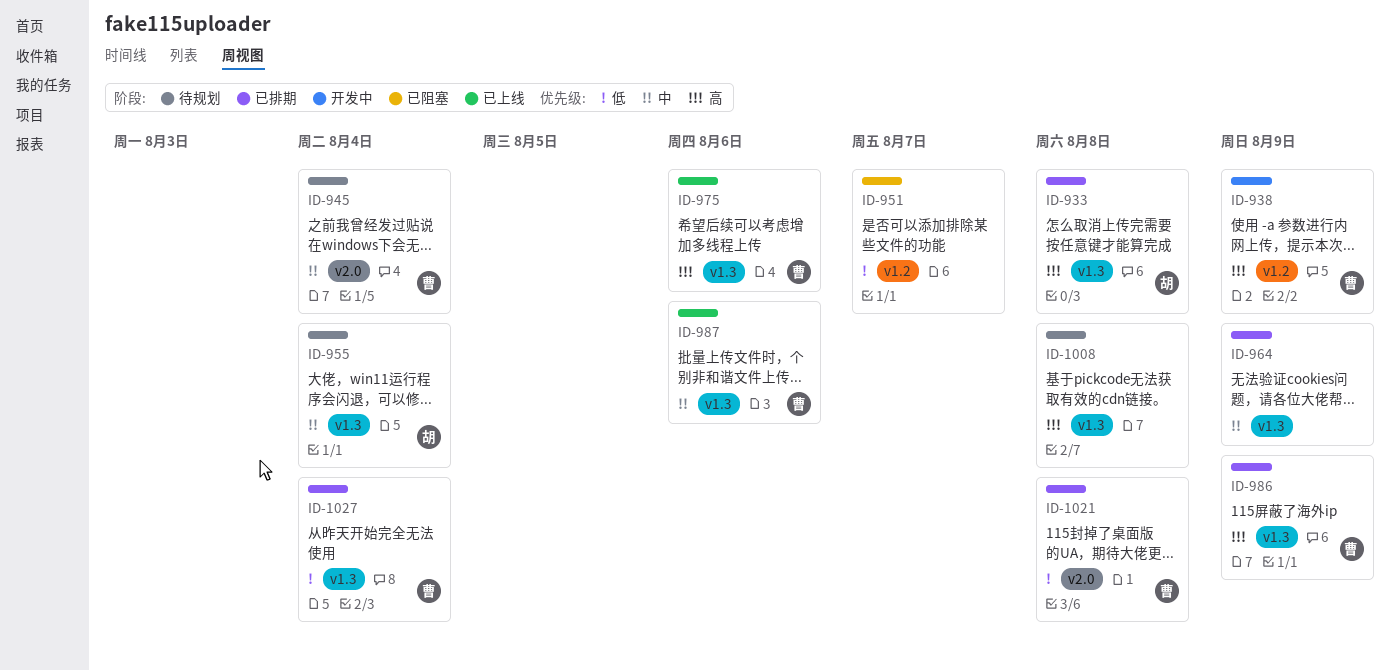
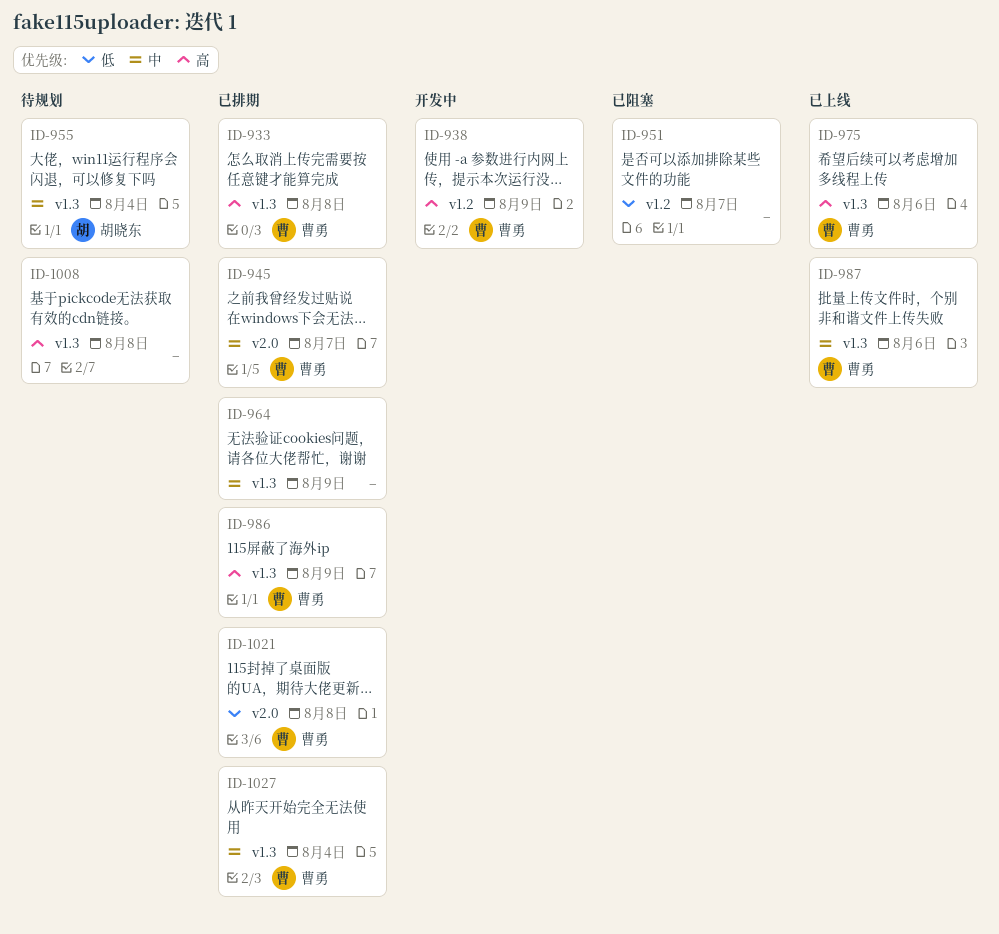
ID-933, owner: 胡晓东 -> 曹勇
ID-945, status: 待规划 -> 已排期
ID-945, due: Aug 4 -> Aug 7
ID-1027, priority: 低 -> 中

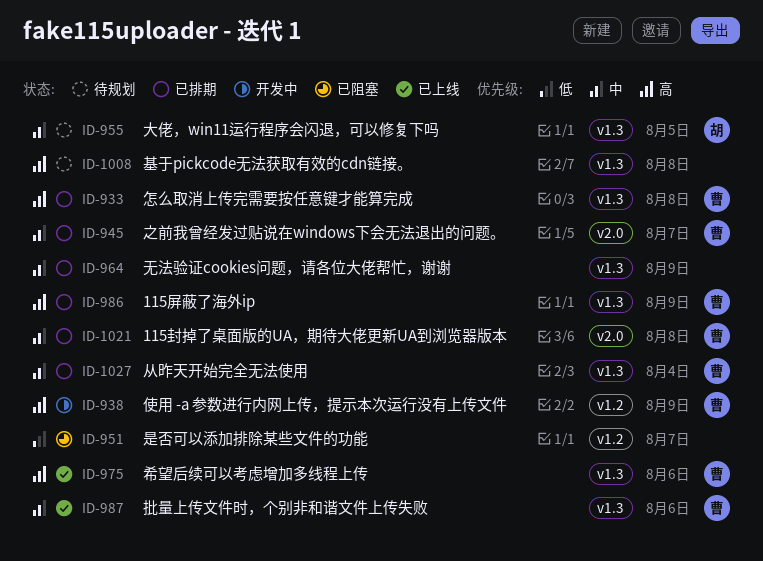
ID-955, due: Aug 4 -> Aug 5
ID-1021, priority: 低 -> 中

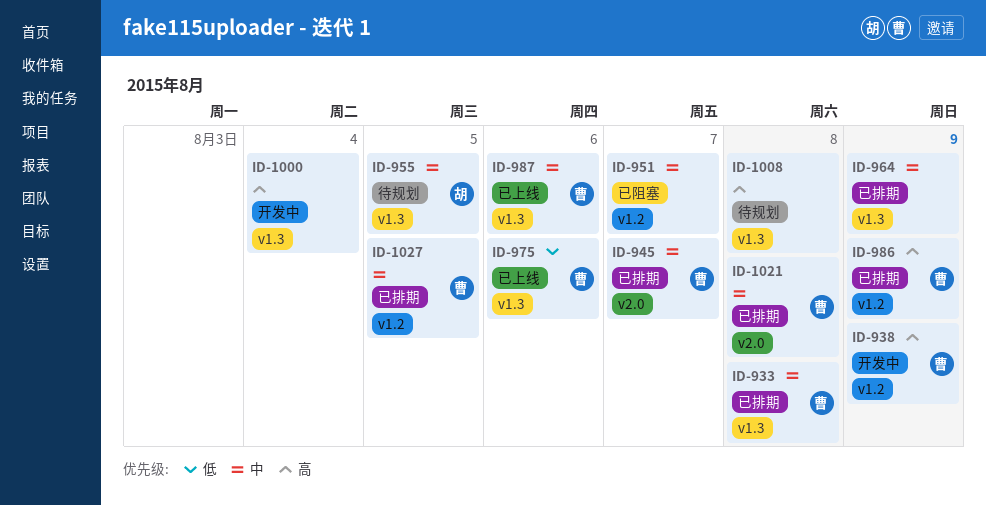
ID-933, priority: 高 -> 中
ID-951, priority: 低 -> 中
ID-975, priority: 高 -> 低
ID-986, label: v1.3 -> v1.2
ID-1000: none -> present
ID-1027, label: v1.3 -> v1.2
ID-1027, due: Aug 4 -> Aug 5

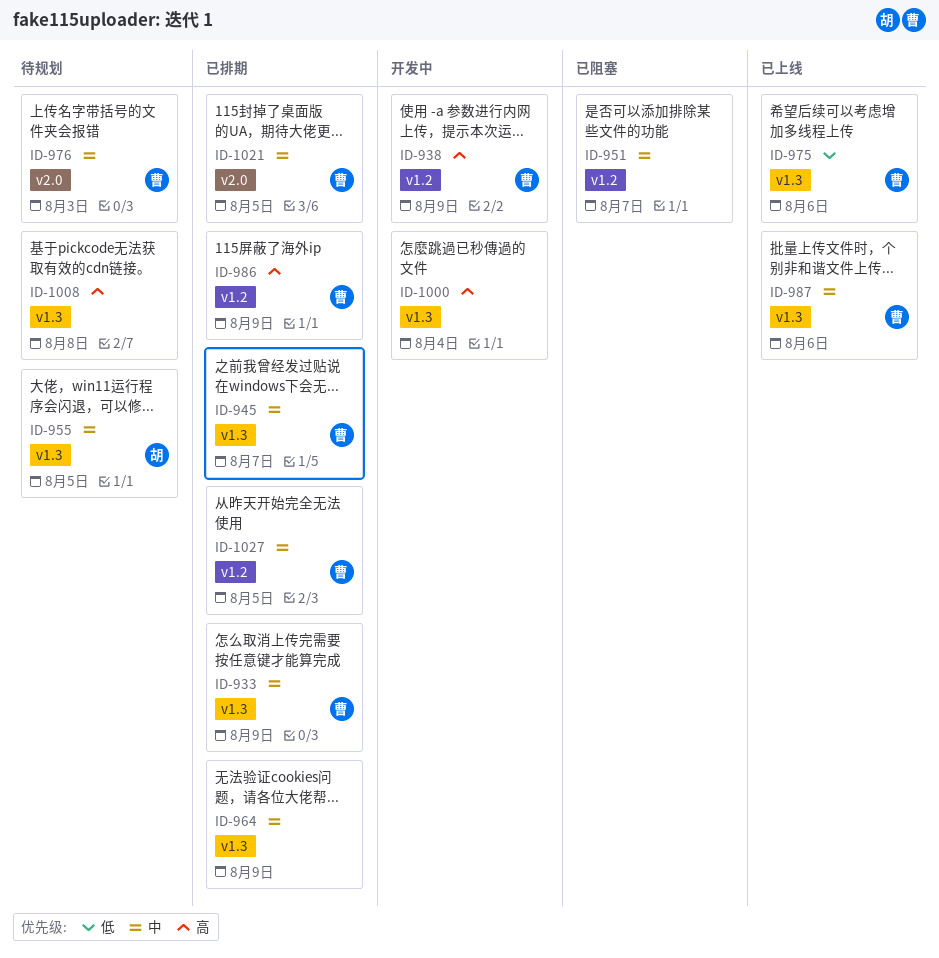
ID-933, due: Aug 8 -> Aug 9
ID-945, label: v2.0 -> v1.3
ID-976: none -> present
ID-1021, due: Aug 8 -> Aug 5

